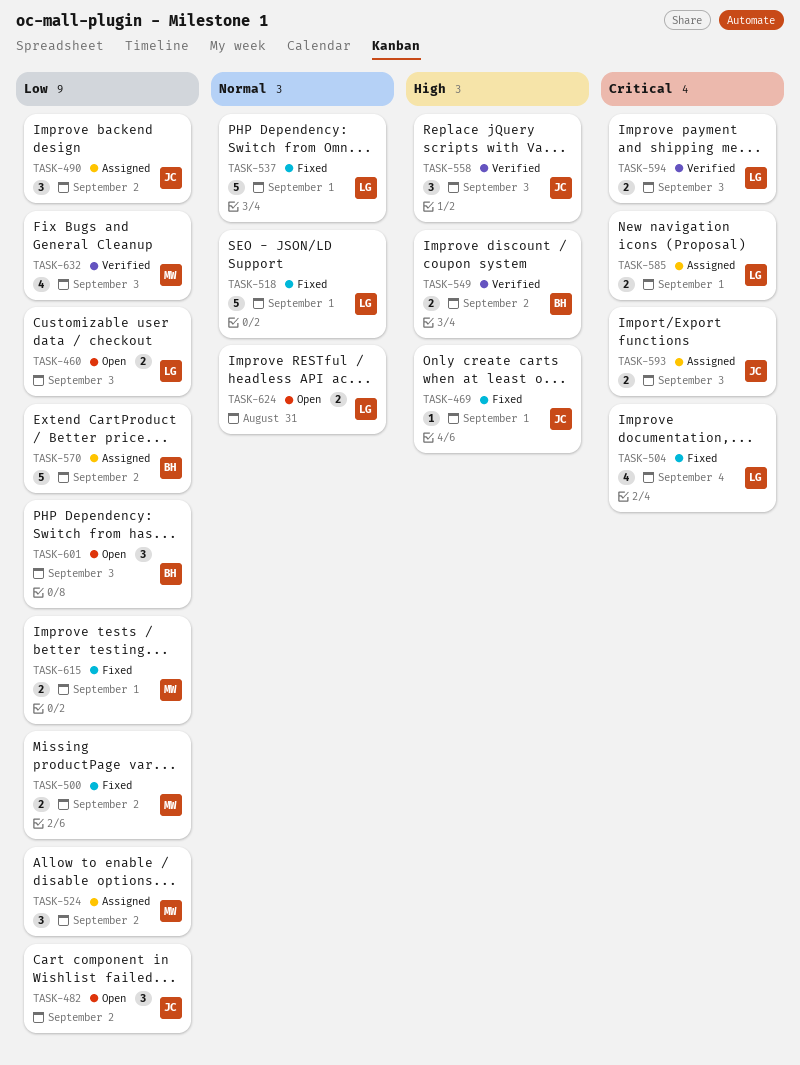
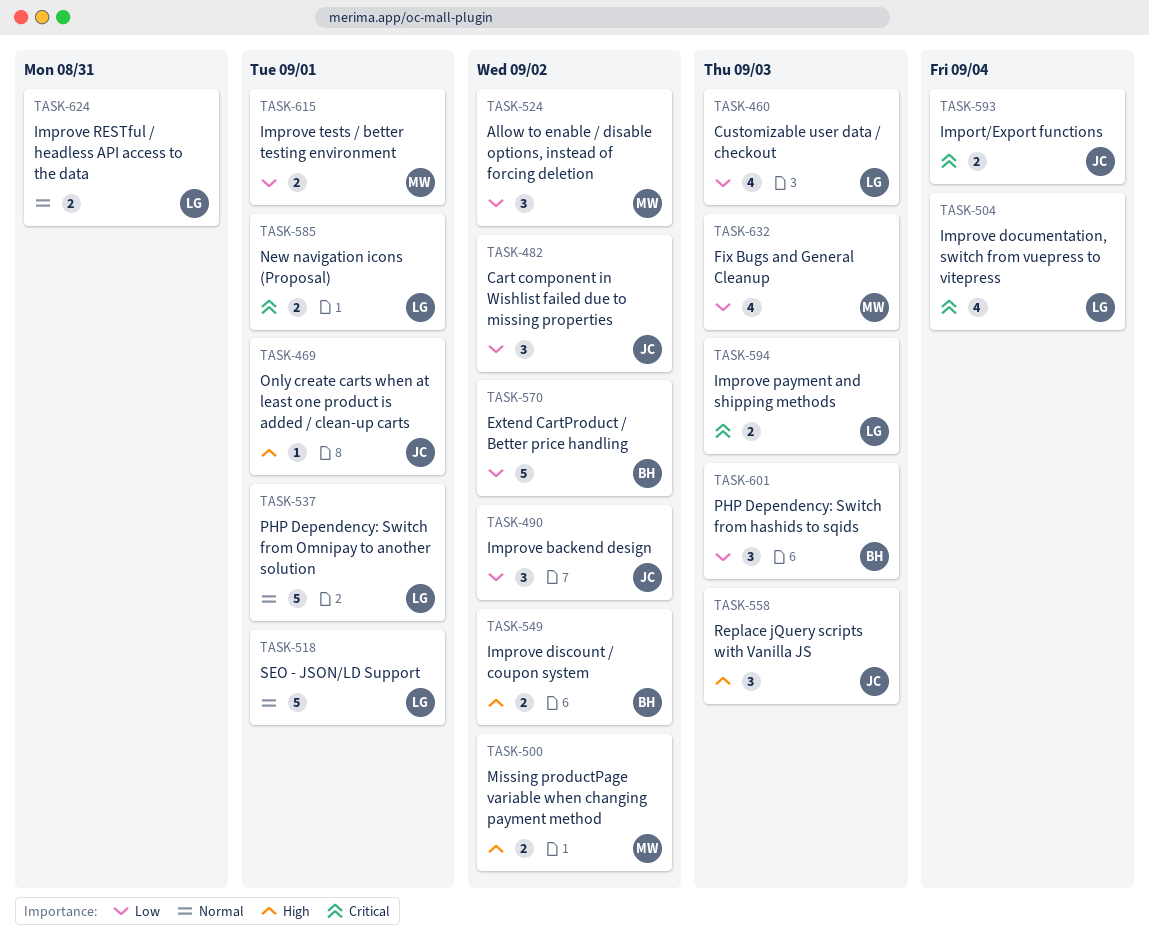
TASK-460, estimate: 2 -> 4
TASK-500, priority: Low -> High
TASK-593, due: Sep 3 -> Sep 4

